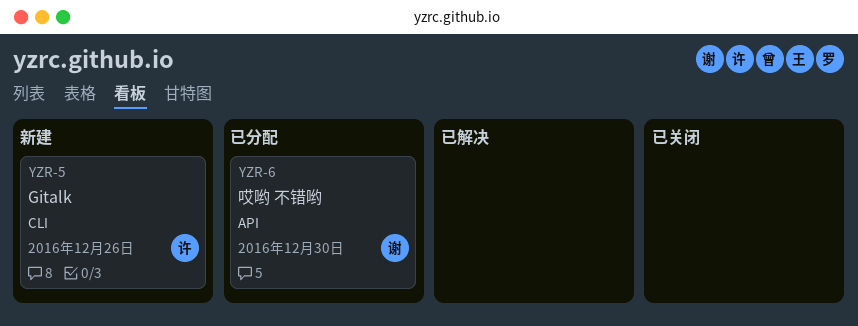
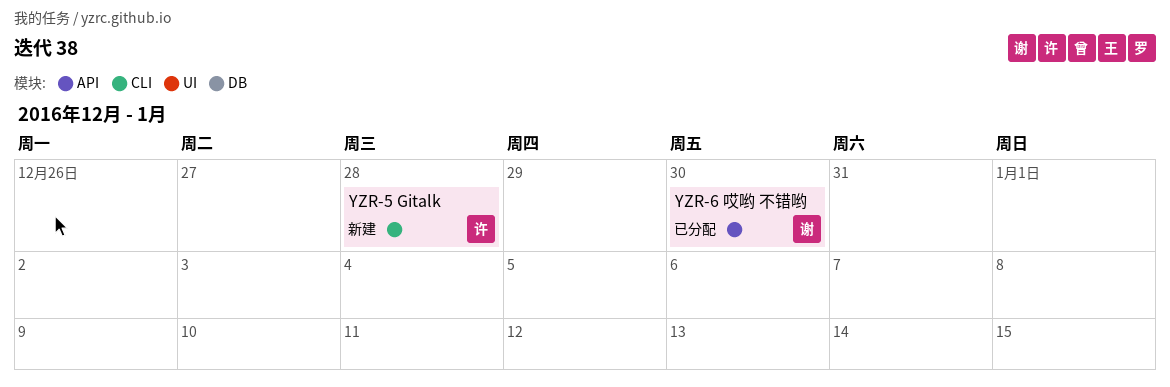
YZR-5, due: Dec 26 -> Dec 28

